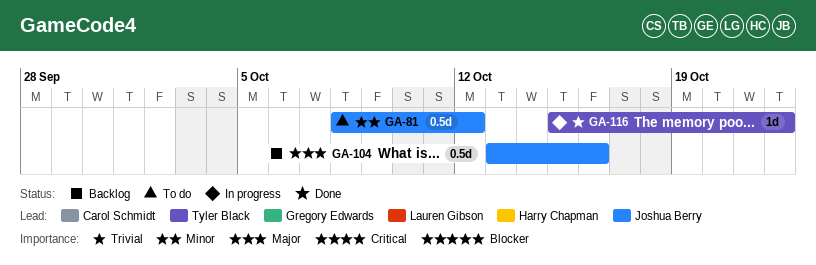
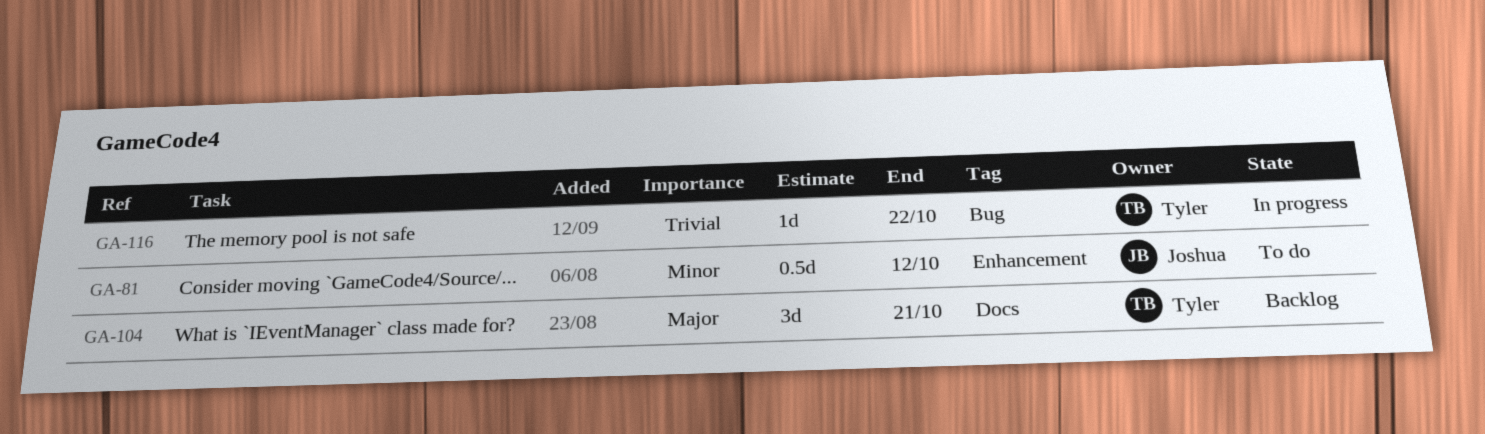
GA-104, owner: Joshua Berry -> Tyler Black
GA-104, estimate: 0.5d -> 3d
GA-104, due: Oct 16 -> Oct 21

